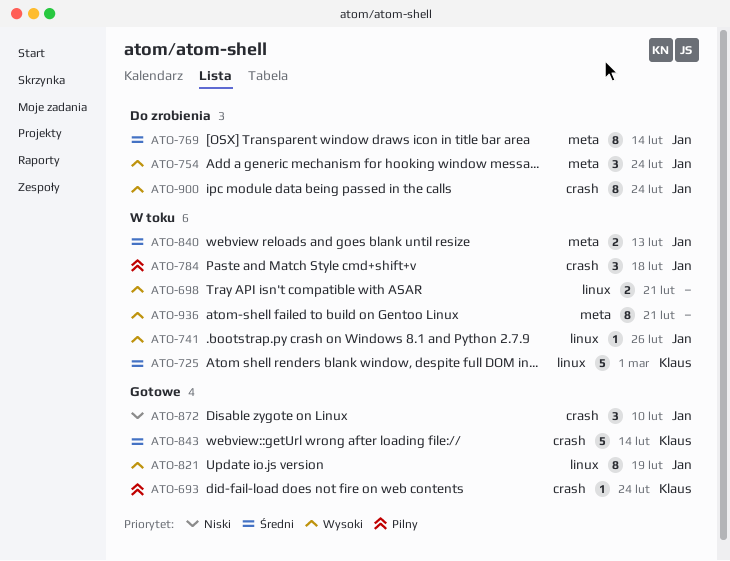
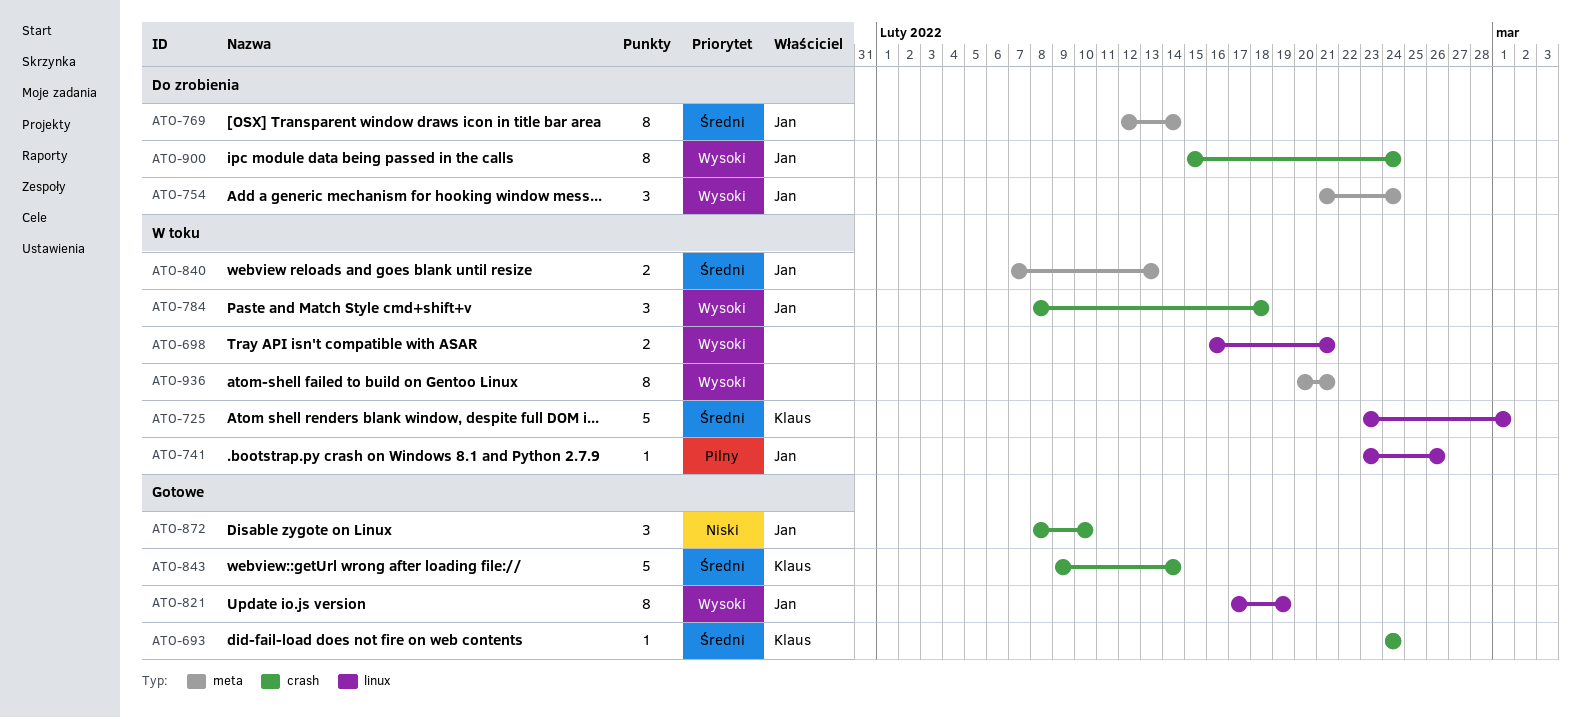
ATO-693, priority: Pilny -> Średni
ATO-741, priority: Wysoki -> Pilny
ATO-784, priority: Pilny -> Wysoki

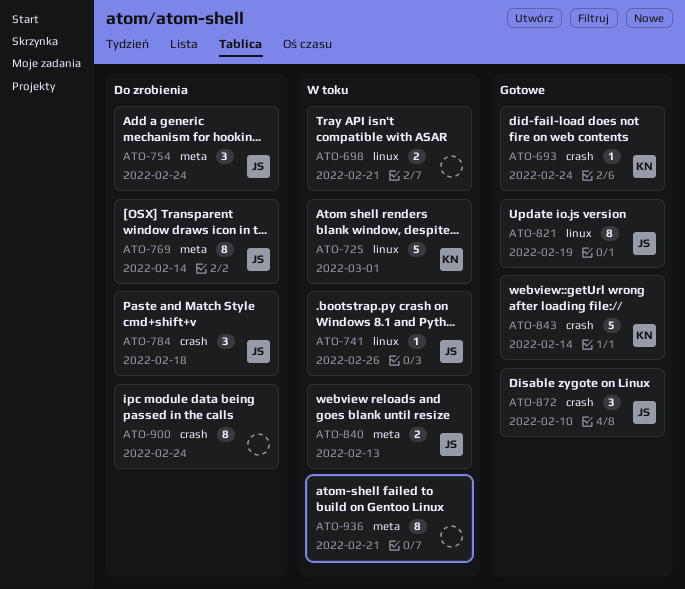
ATO-784, status: W toku -> Do zrobienia
ATO-900, owner: Jan -> none

